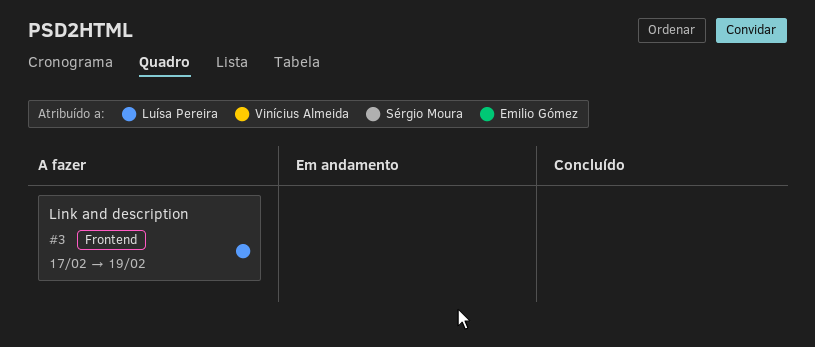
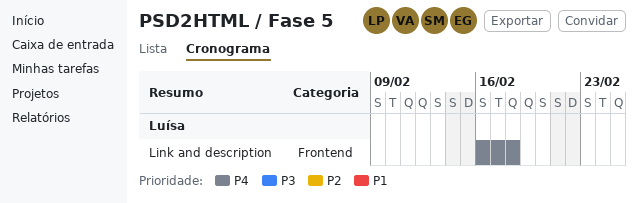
Link and description, start: Feb 17 -> Feb 16
Link and description, due: Feb 19 -> Feb 18

